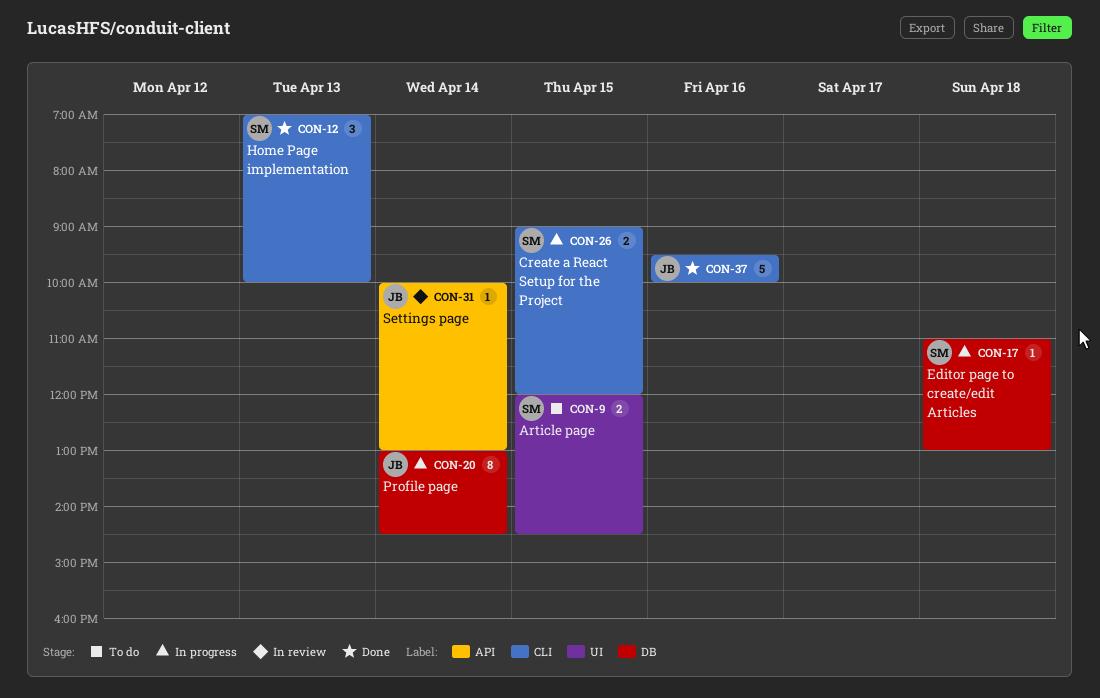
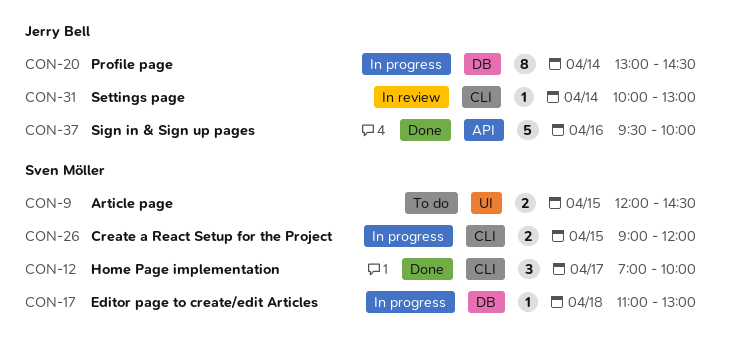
CON-12, day: Apr 13 -> Apr 17
CON-31, label: API -> CLI
CON-37, label: CLI -> API

